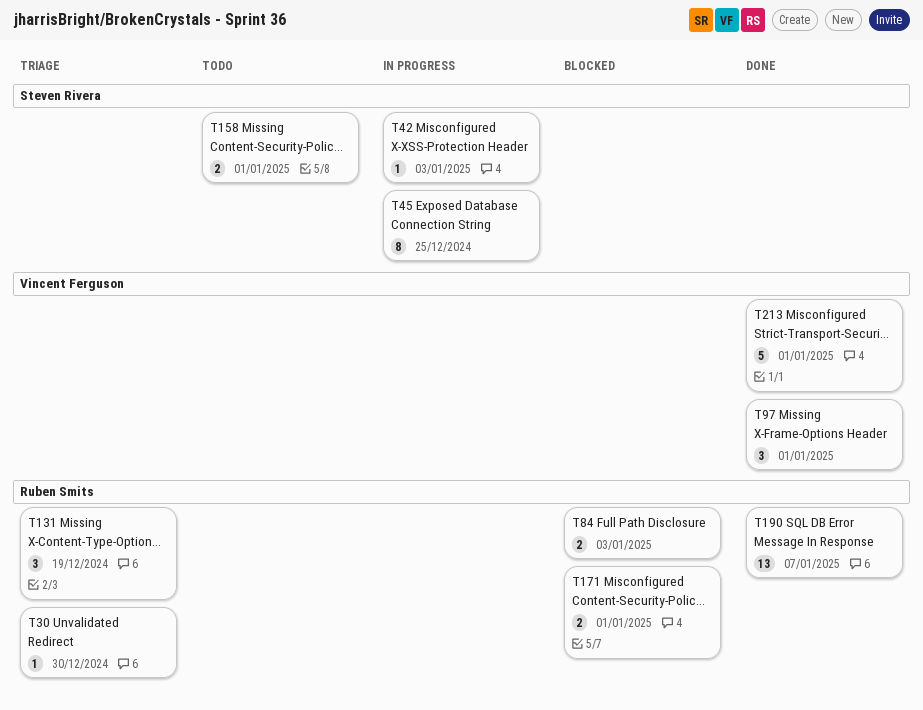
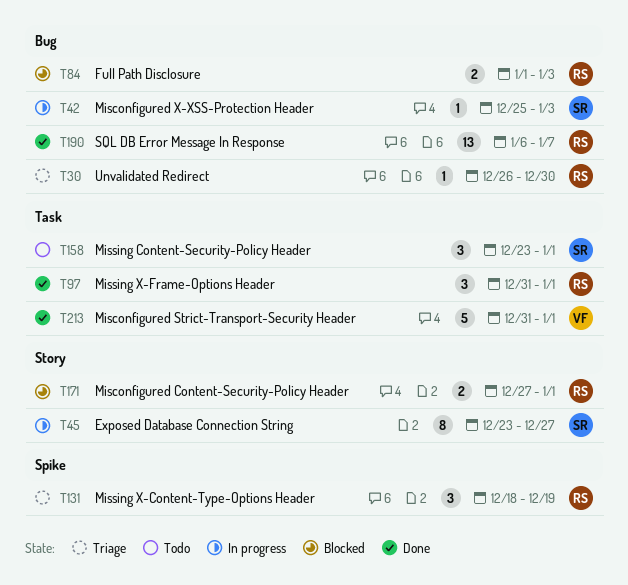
T45, due: Dec 25 -> Dec 27
T97, owner: Vincent Ferguson -> Ruben Smits
T158, estimate: 2 -> 3

